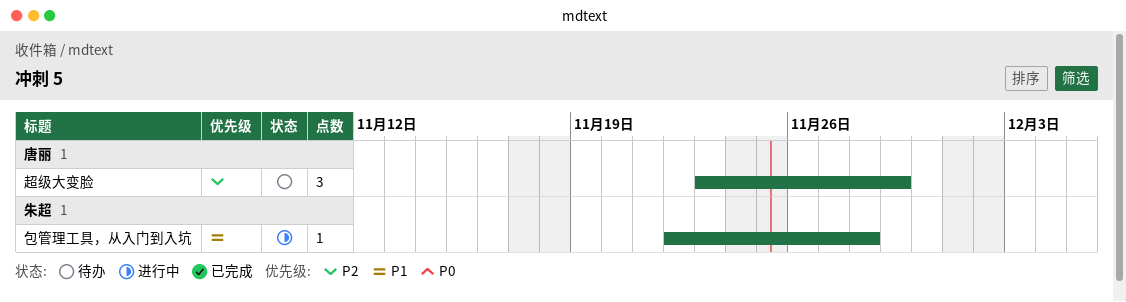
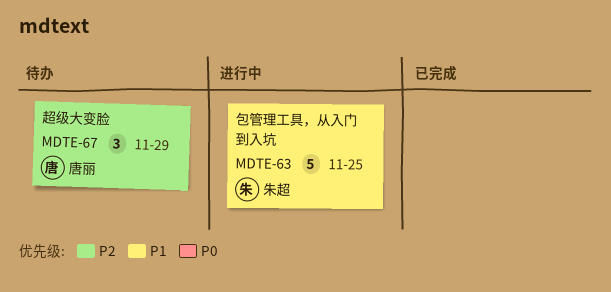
包管理工具，从入门到入坑, estimate: 1 -> 5
包管理工具，从入门到入坑, due: Nov 28 -> Nov 25

